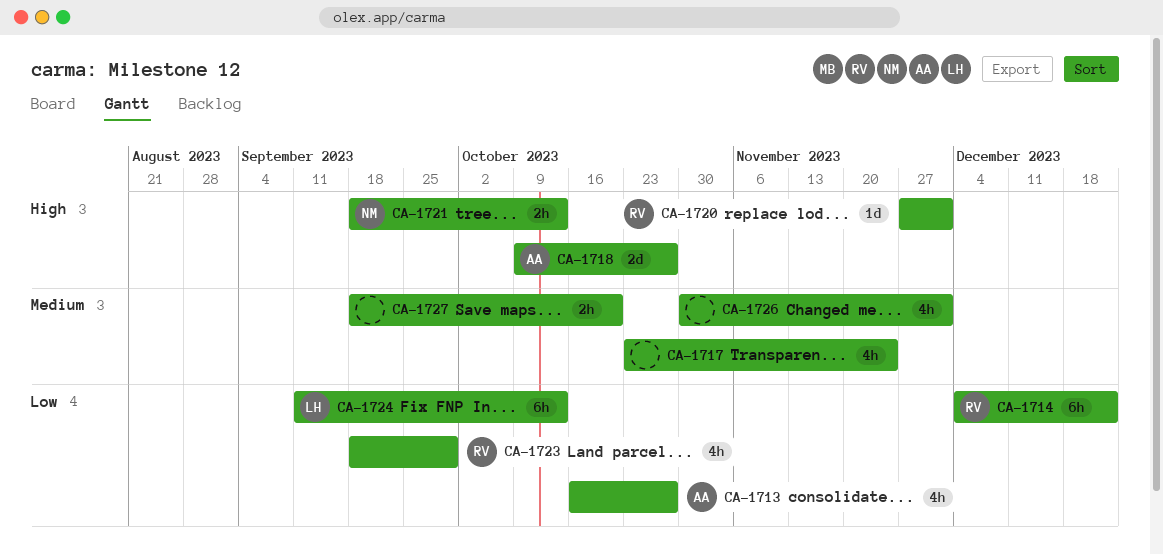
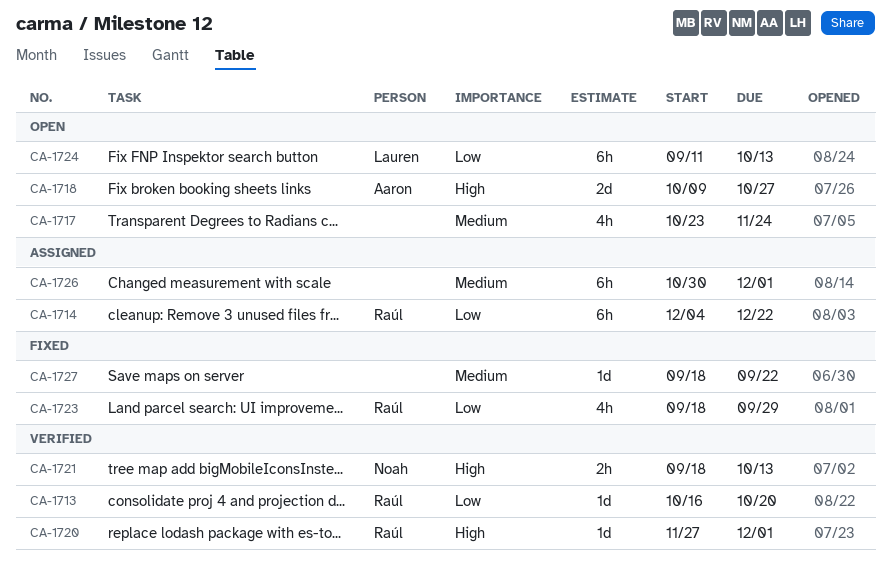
CA-1713, owner: Aaron -> Raúl
CA-1713, estimate: 4h -> 1d
CA-1713, due: Oct 27 -> Oct 20
CA-1726, estimate: 4h -> 6h
CA-1727, estimate: 2h -> 1d
CA-1727, due: Oct 20 -> Sep 22

